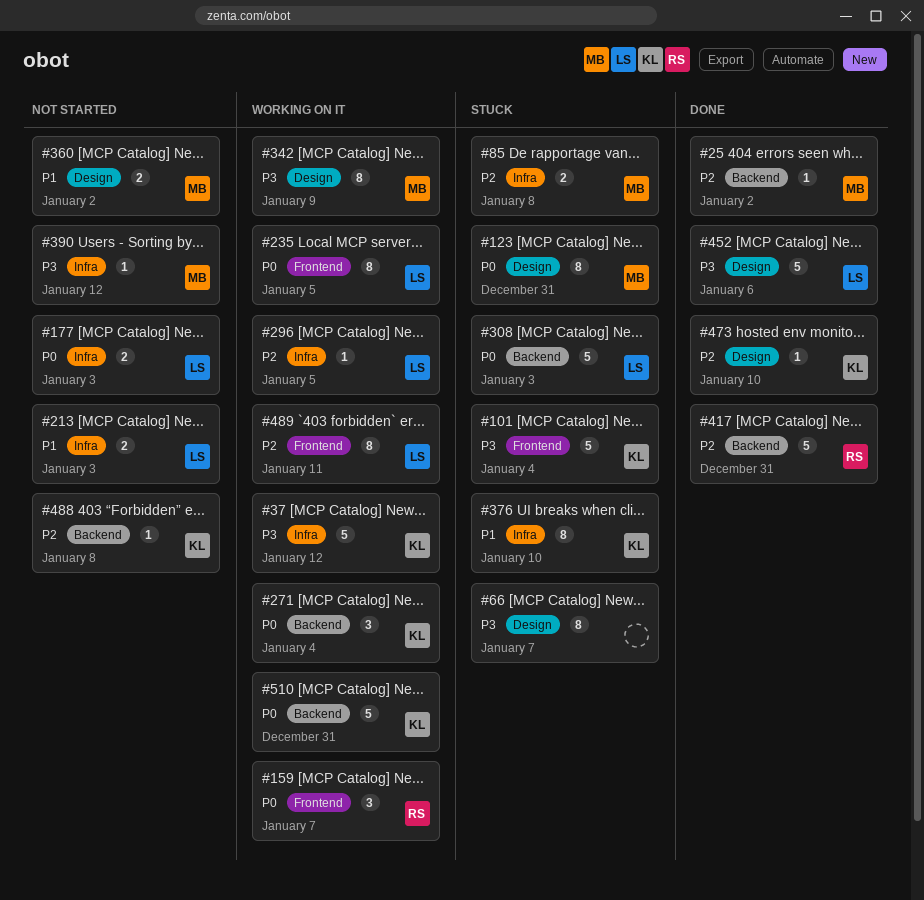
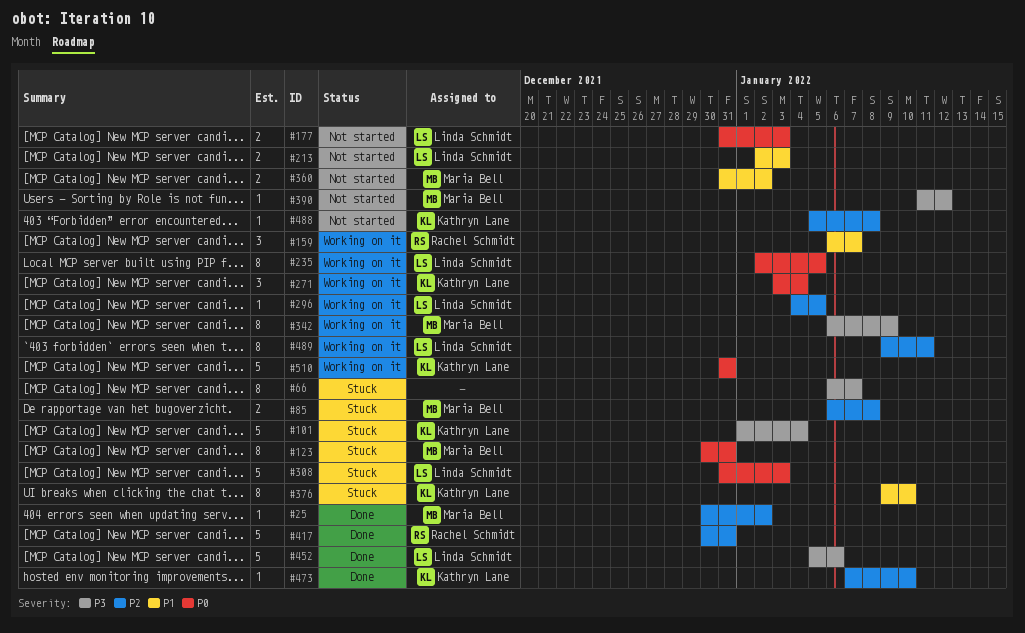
#37: present -> none
#159, priority: P0 -> P1

